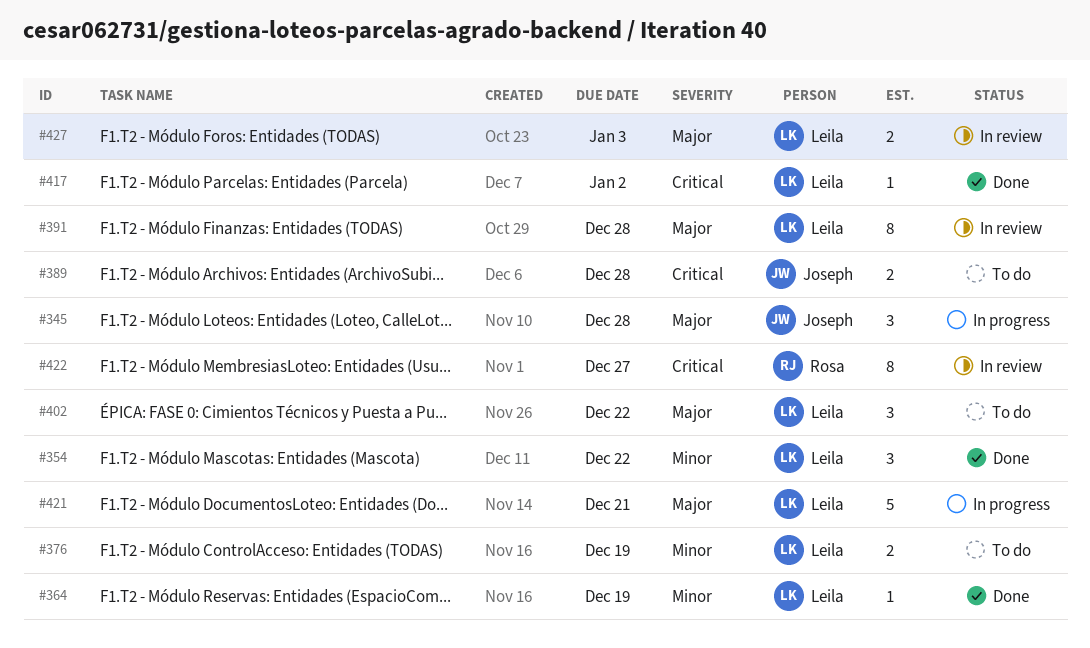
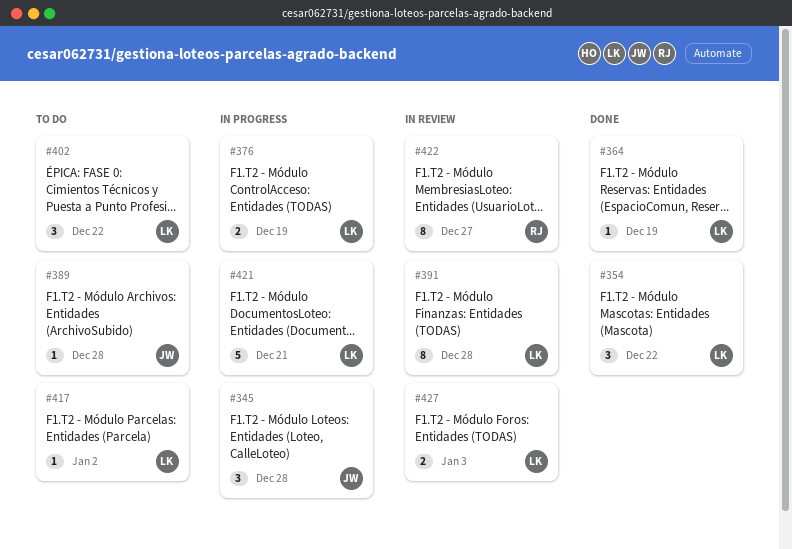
#376, status: To do -> In progress
#389, estimate: 2 -> 1
#417, status: Done -> To do

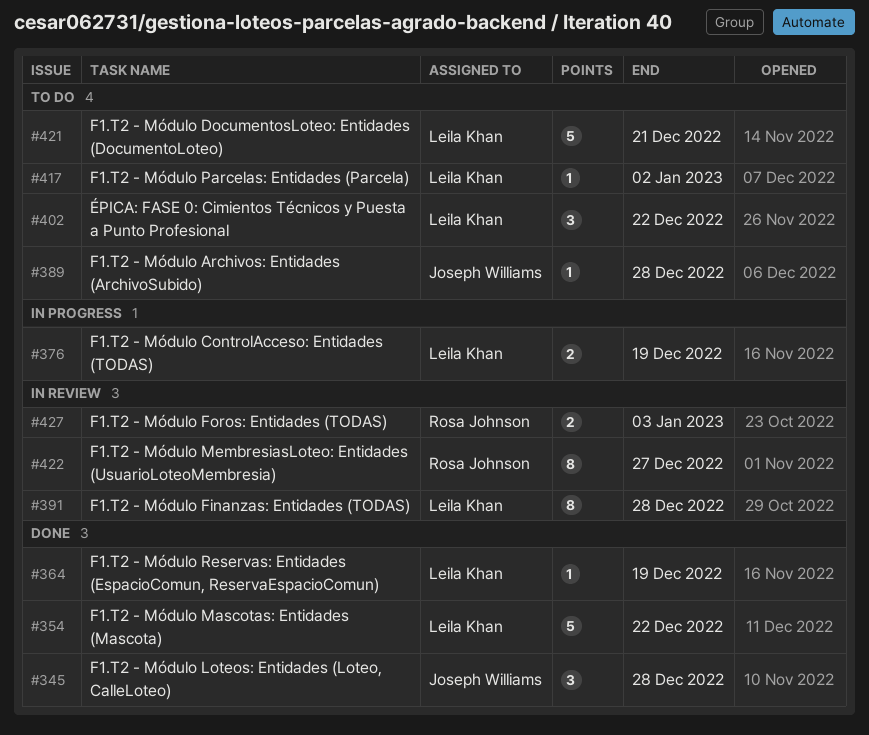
#345, status: In progress -> Done
#354, estimate: 3 -> 5
#421, status: In progress -> To do
#427, owner: Leila Khan -> Rosa Johnson

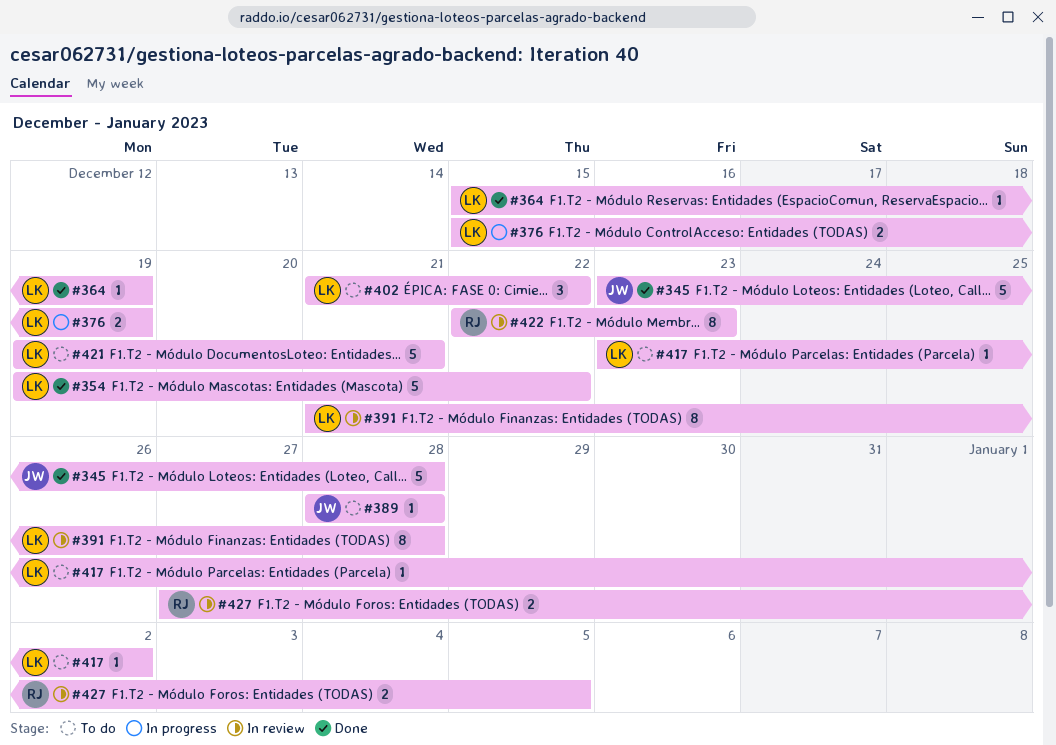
#345, estimate: 3 -> 5
#422, due: Dec 27 -> Dec 23
#427, due: Jan 3 -> Jan 5

